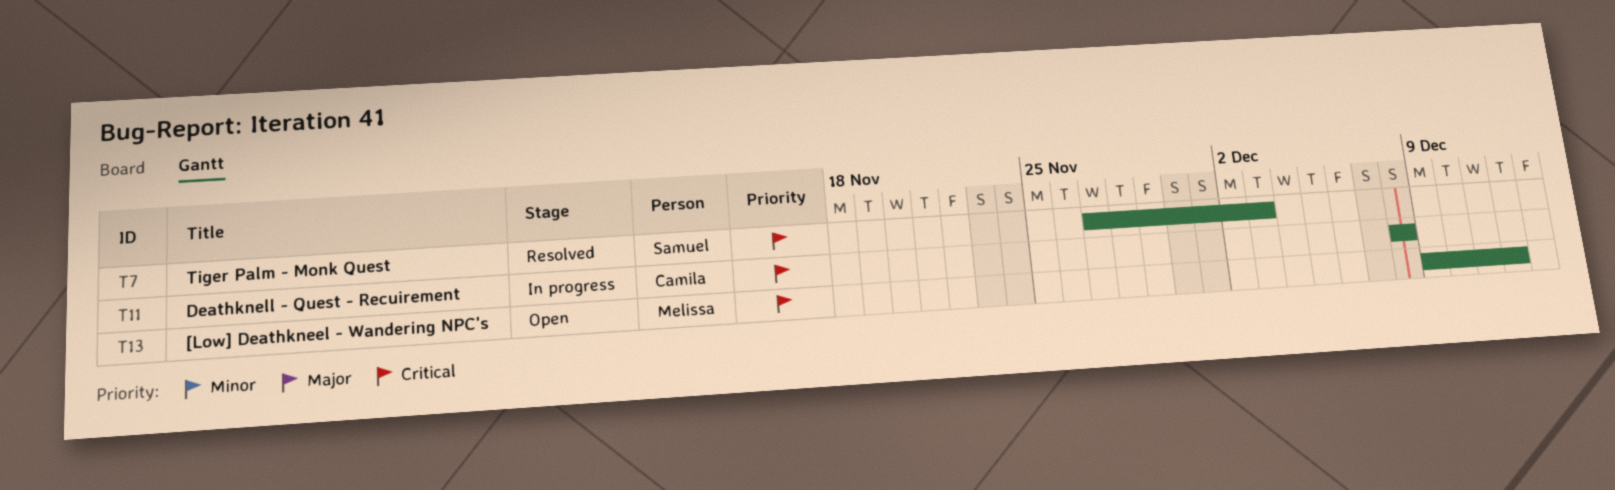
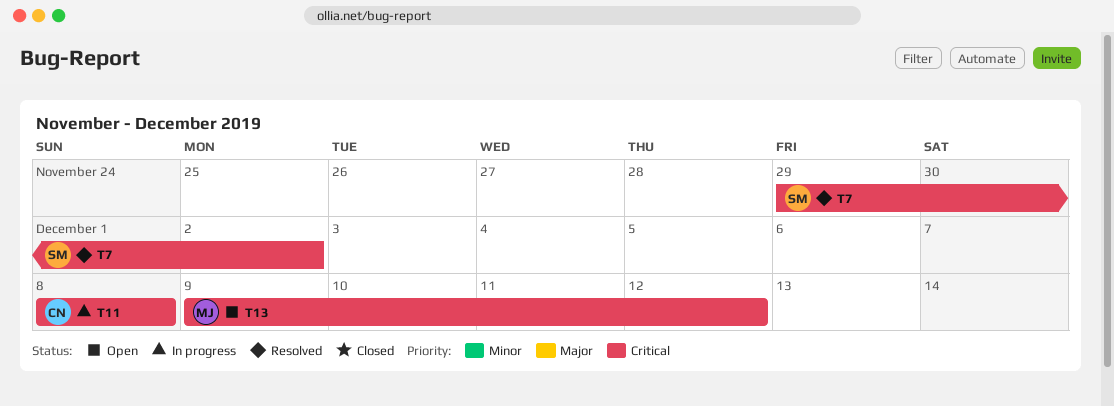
T7, start: Nov 27 -> Nov 29
T7, due: Dec 3 -> Dec 2

